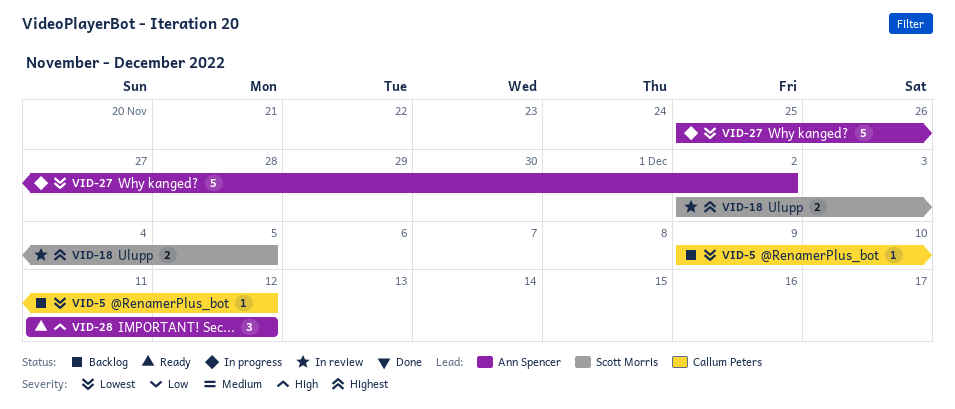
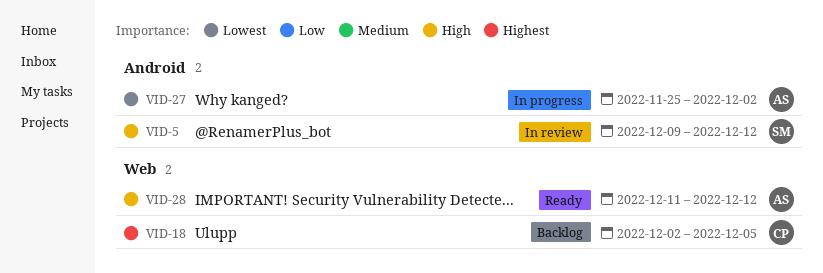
VID-5, status: Backlog -> In review
VID-5, owner: Callum Peters -> Scott Morris
VID-5, priority: Lowest -> High
VID-18, status: In review -> Backlog
VID-18, owner: Scott Morris -> Callum Peters

